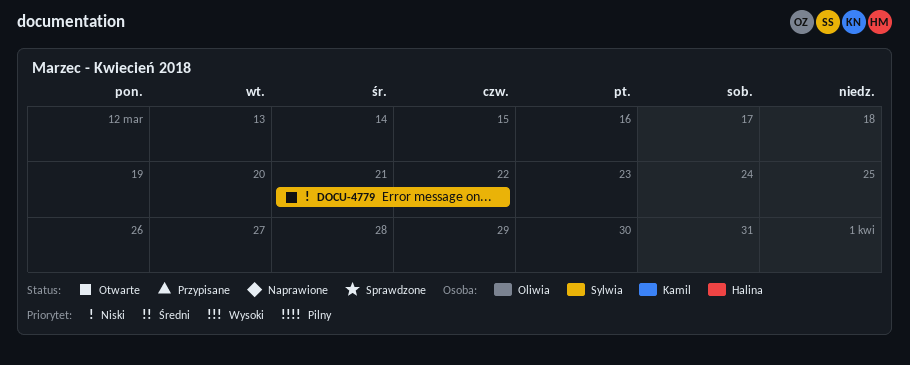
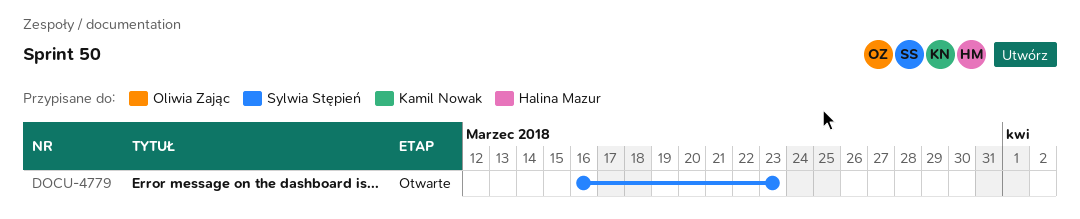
DOCU-4779, start: Mar 21 -> Mar 16
DOCU-4779, due: Mar 22 -> Mar 23

